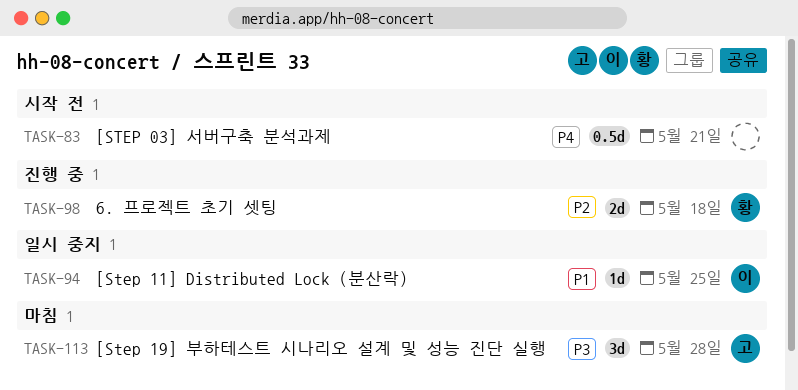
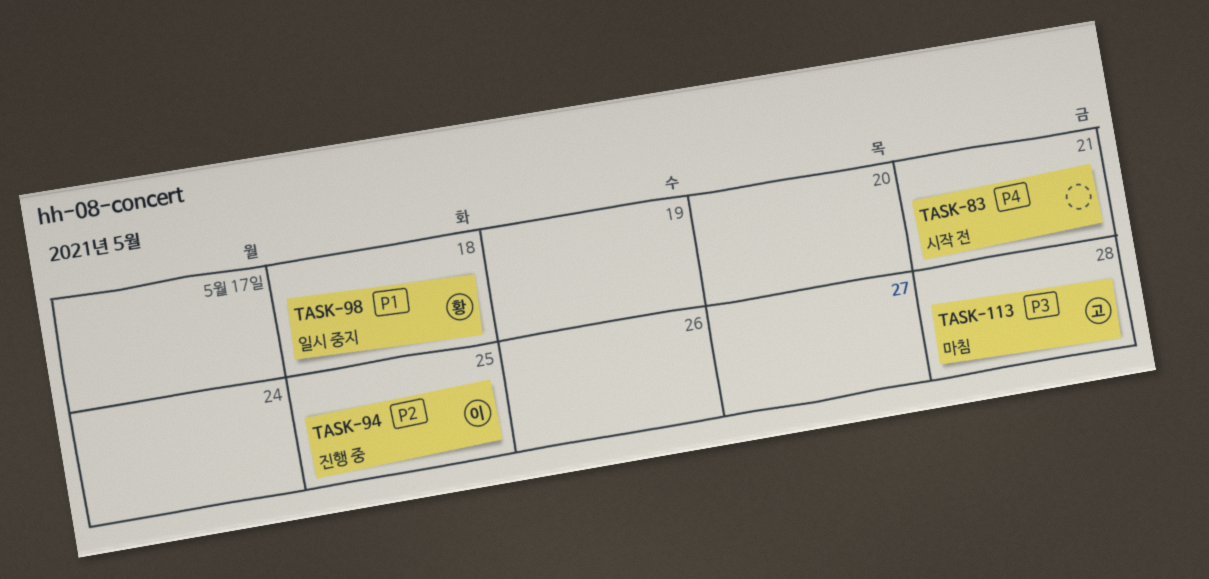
TASK-94, status: 일시 중지 -> 진행 중
TASK-94, priority: P1 -> P2
TASK-98, status: 진행 중 -> 일시 중지
TASK-98, priority: P2 -> P1

